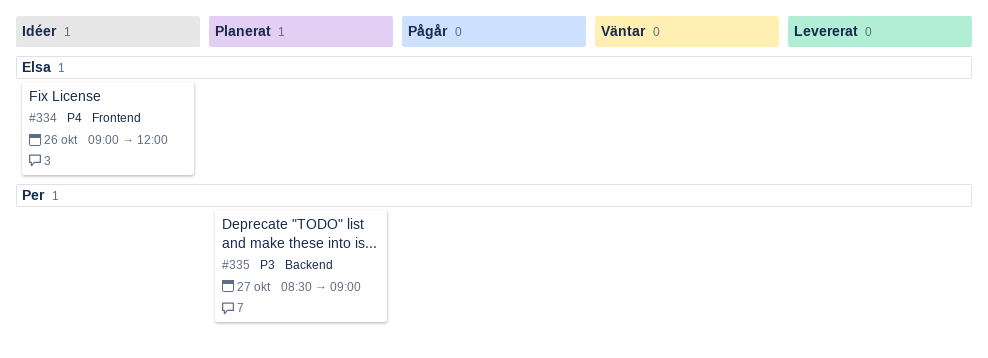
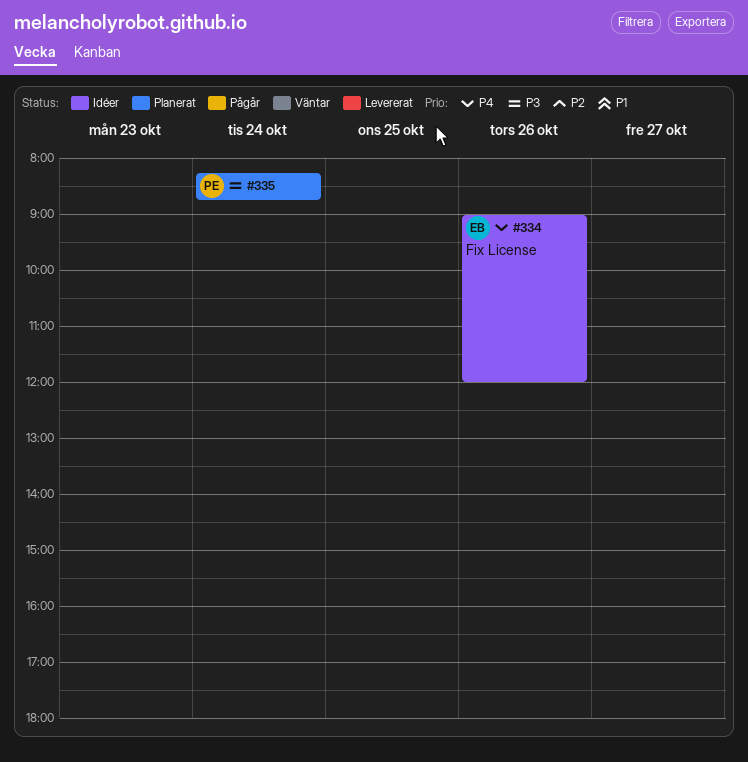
#335, day: Oct 27 -> Oct 24
#335, begins: 08:30 -> 08:15
#335, ends: 09:00 -> 08:45

